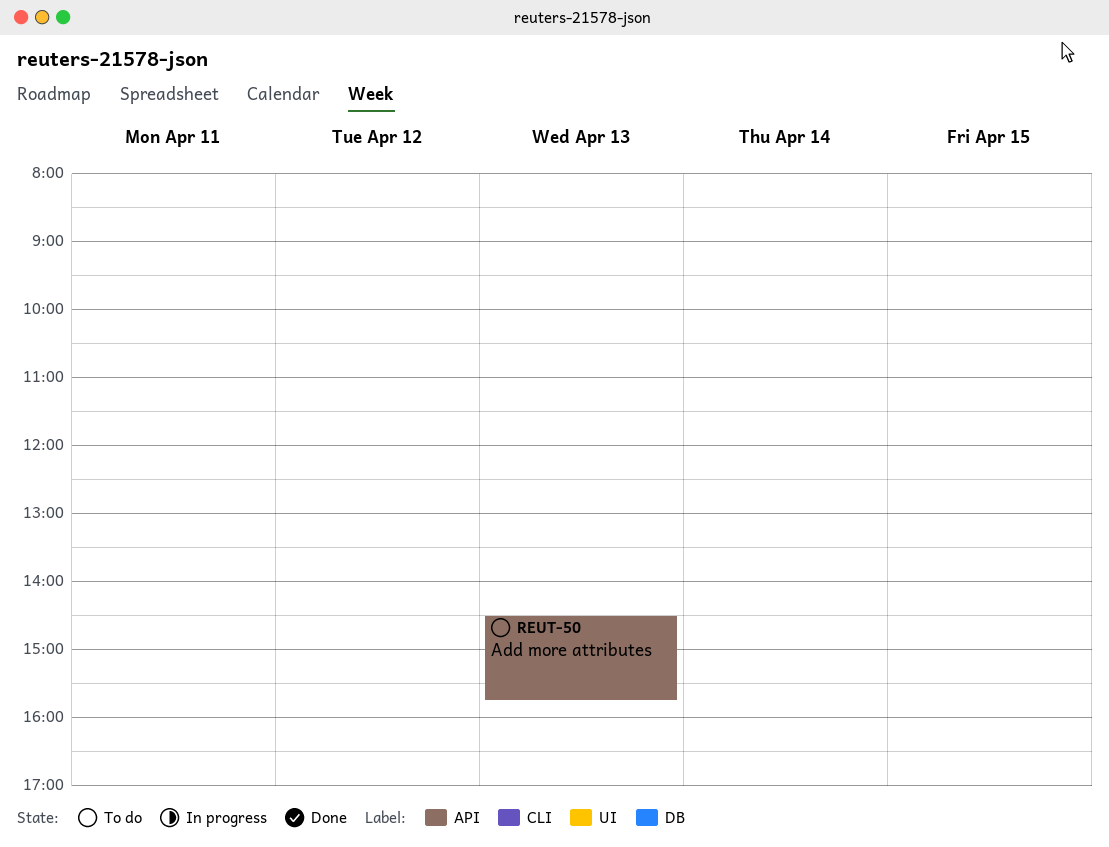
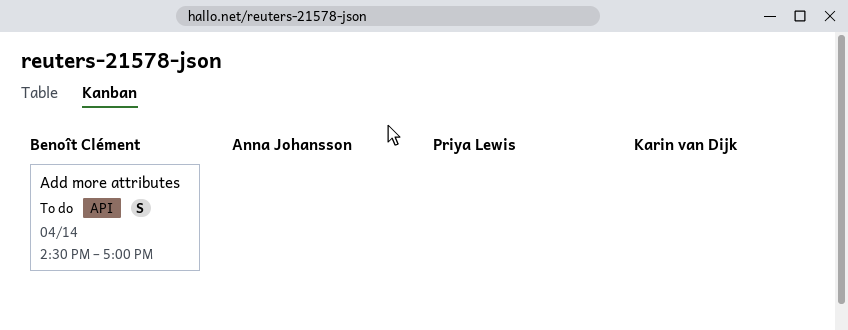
Add more attributes, day: Apr 13 -> Apr 14
Add more attributes, ends: 15:45 -> 17:00

